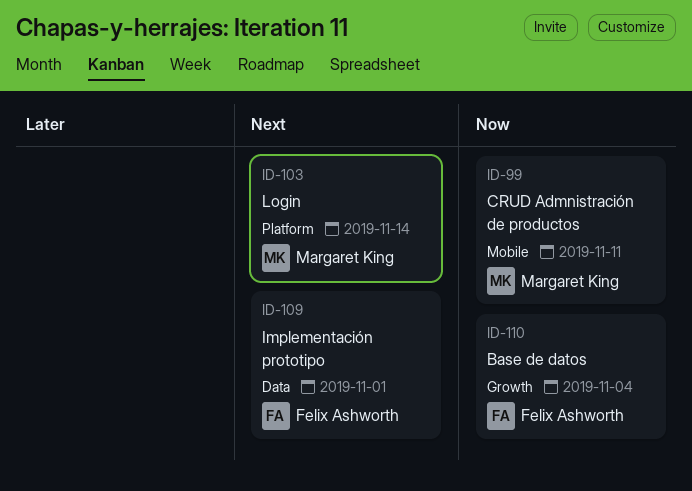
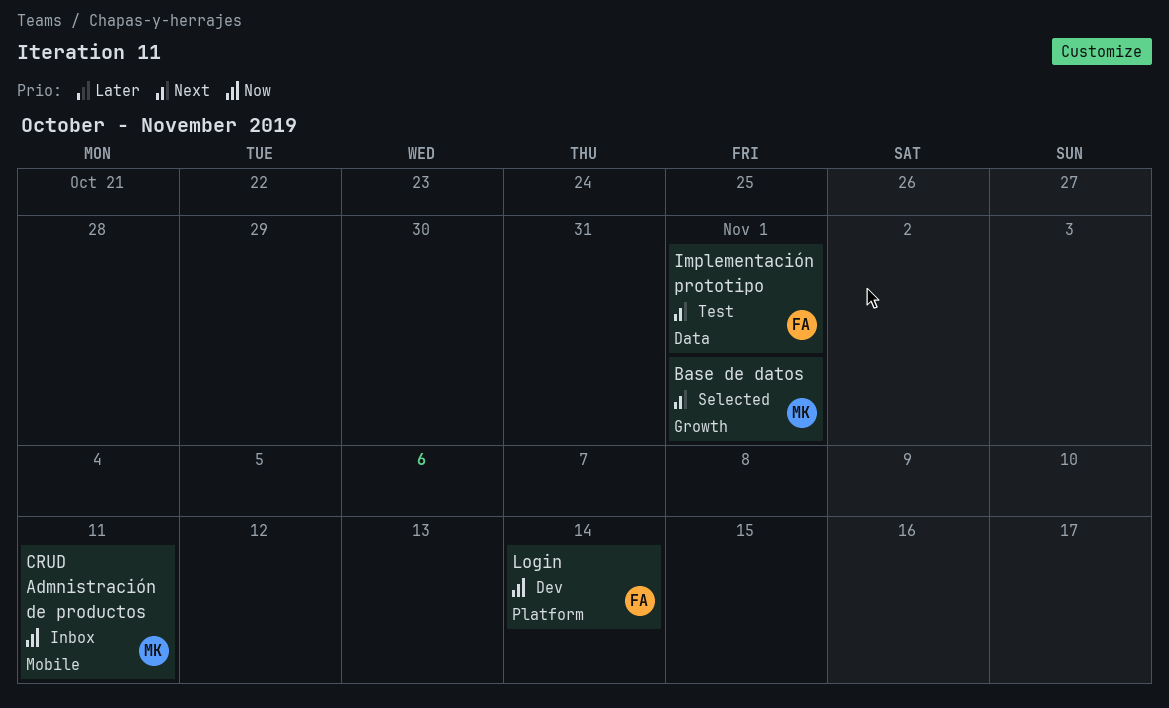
Base de datos, owner: Felix Ashworth -> Margaret King
Base de datos, priority: Now -> Next
Base de datos, due: Nov 4 -> Nov 1
Login, owner: Margaret King -> Felix Ashworth
Login, priority: Next -> Now

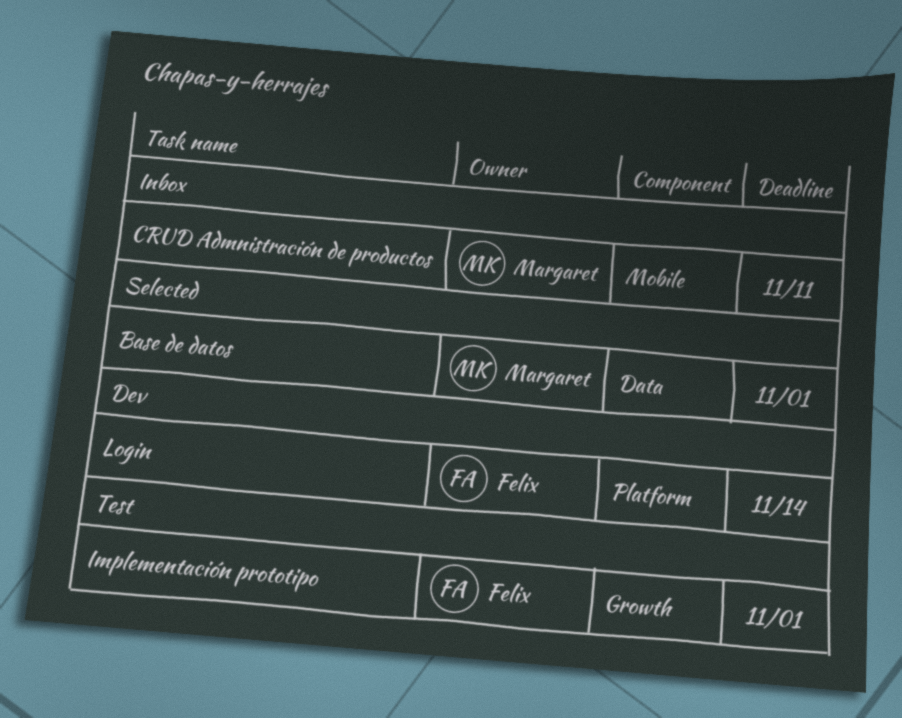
Base de datos, label: Growth -> Data
Implementación prototipo, label: Data -> Growth

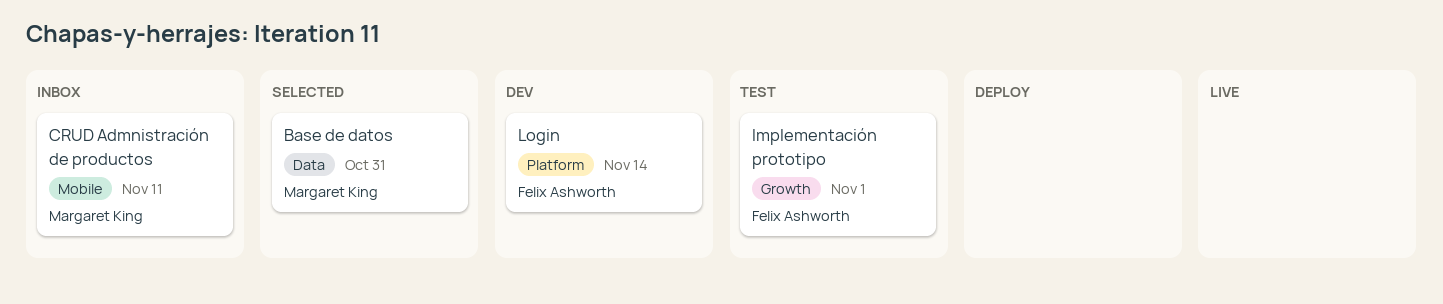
Base de datos, due: Nov 1 -> Oct 31

